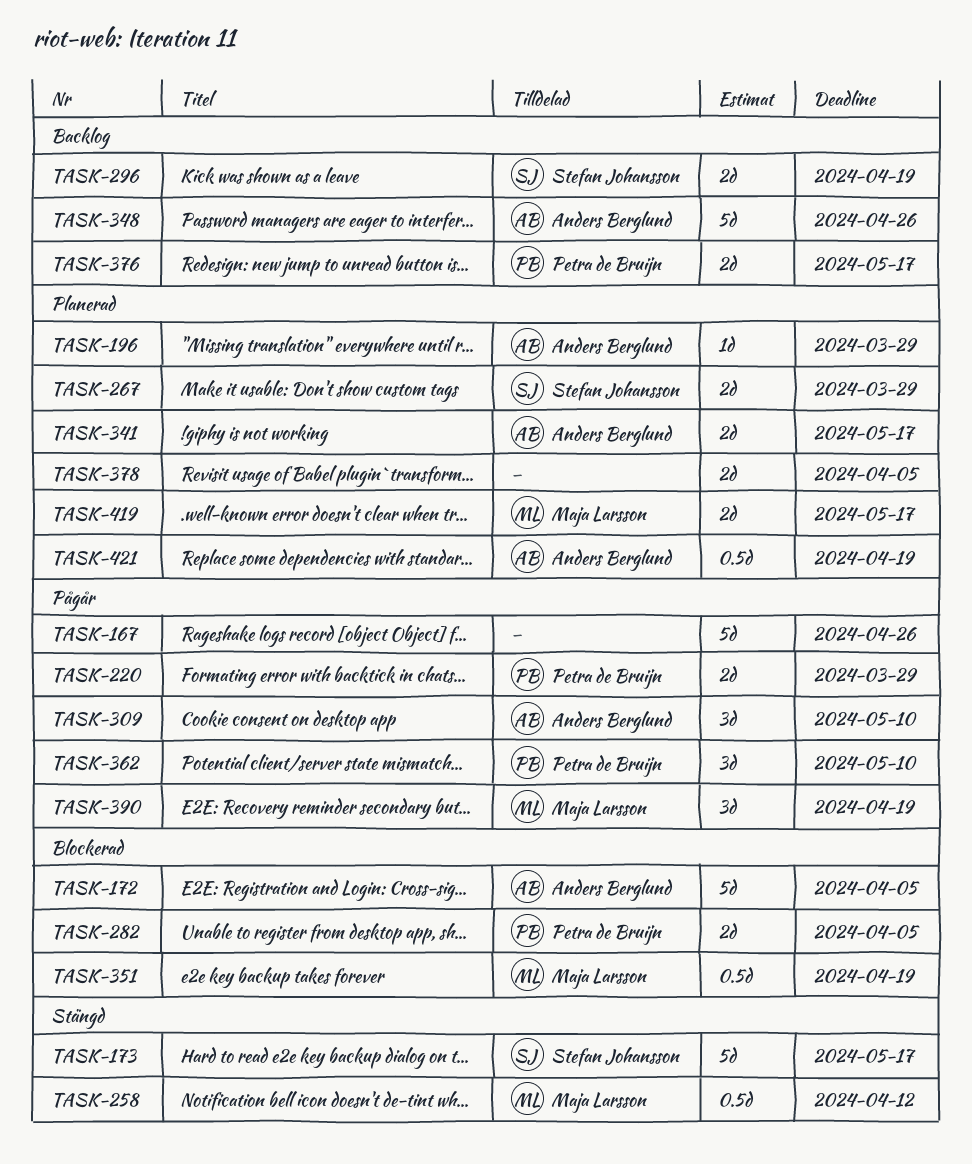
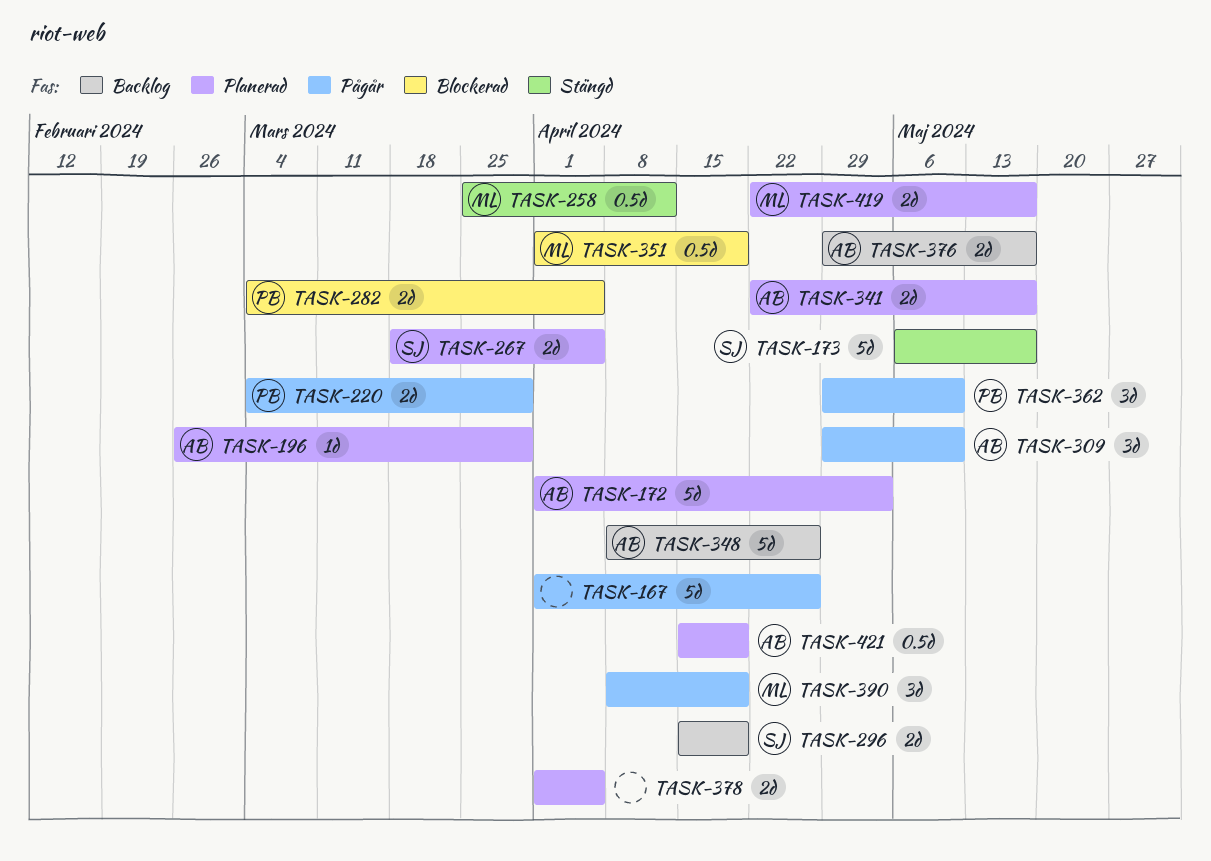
TASK-172, status: Blockerad -> Planerad
TASK-172, due: Apr 5 -> May 3
TASK-267, due: Mar 29 -> Apr 5
TASK-376, owner: Petra de Bruijn -> Anders Berglund

